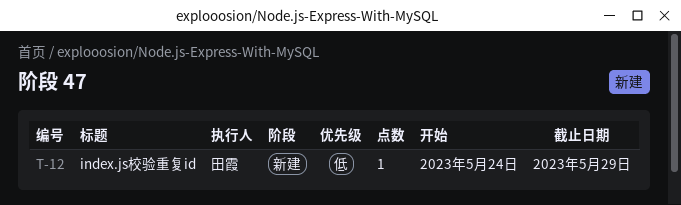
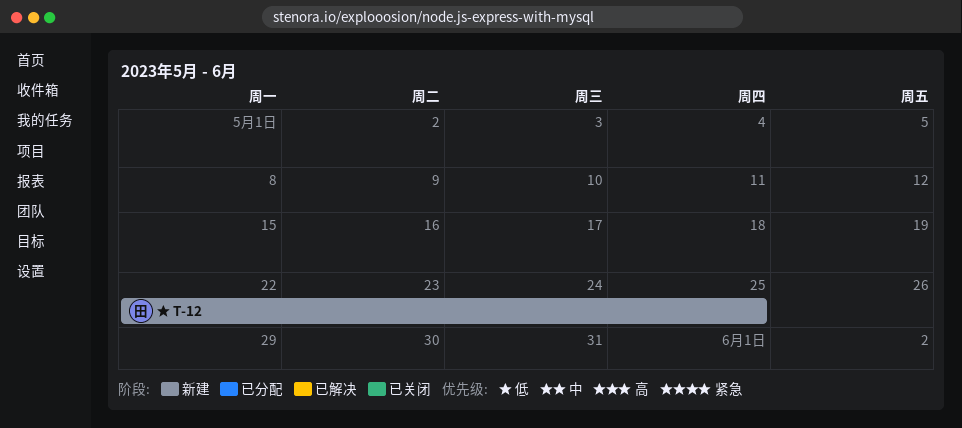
T-12, start: May 24 -> May 22
T-12, due: May 29 -> May 25

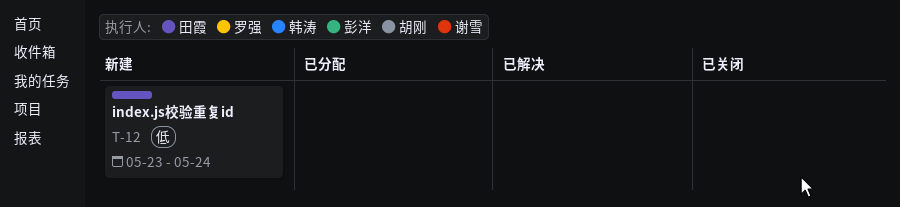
T-12, start: May 22 -> May 23
T-12, due: May 25 -> May 24

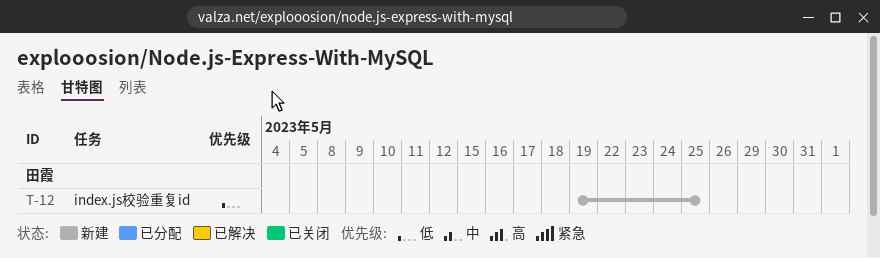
T-12, start: May 23 -> May 19
T-12, due: May 24 -> May 25

